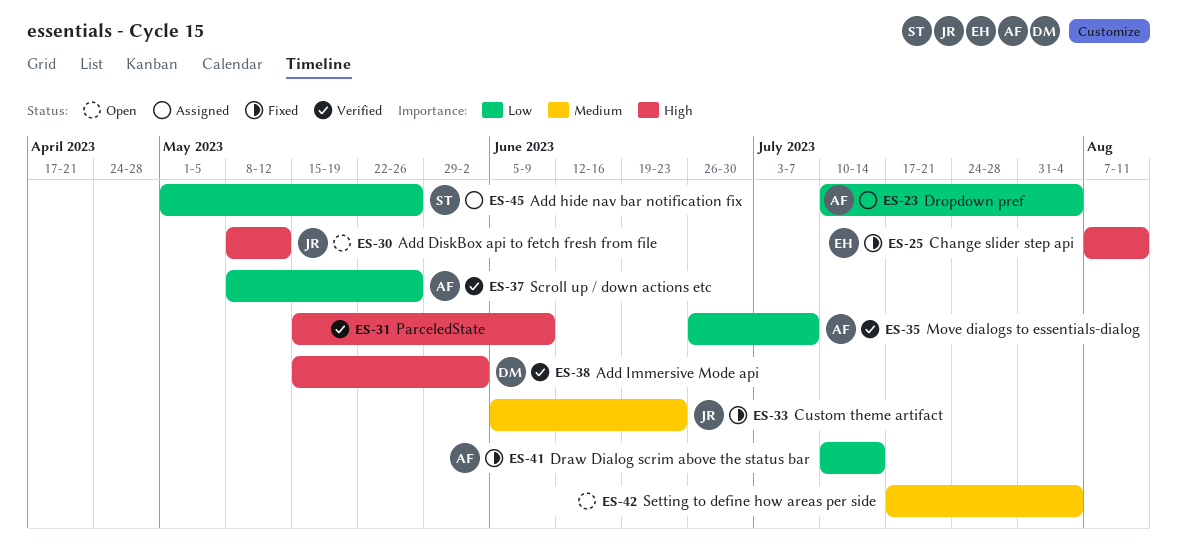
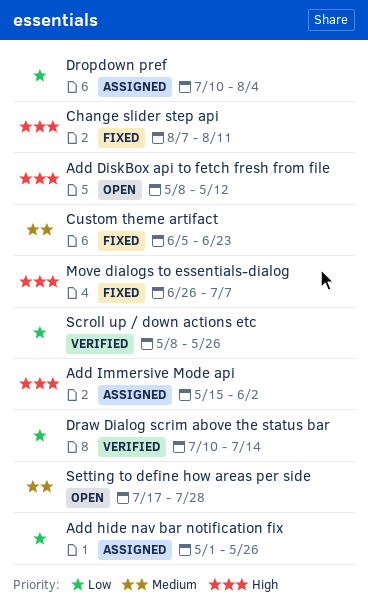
Add Immersive Mode api, status: Verified -> Assigned
Draw Dialog scrim above the status bar, status: Fixed -> Verified
Move dialogs to essentials-dialog, status: Verified -> Fixed
Move dialogs to essentials-dialog, priority: Low -> High
ParceledState: present -> none
Setting to define how areas per side, due: Aug 4 -> Jul 28

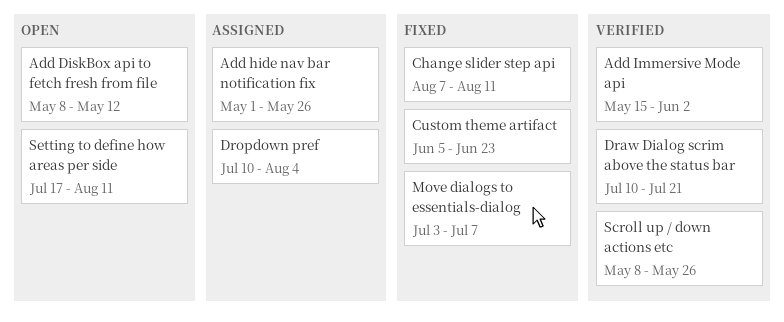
Add Immersive Mode api, status: Assigned -> Verified
Draw Dialog scrim above the status bar, due: Jul 14 -> Jul 21
Move dialogs to essentials-dialog, start: Jun 26 -> Jul 3
Setting to define how areas per side, due: Jul 28 -> Aug 11

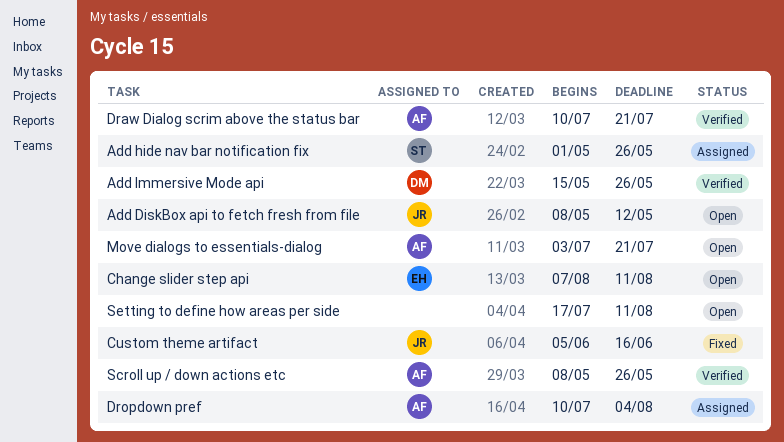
Add Immersive Mode api, due: Jun 2 -> May 26
Change slider step api, status: Fixed -> Open
Custom theme artifact, due: Jun 23 -> Jun 16
Move dialogs to essentials-dialog, status: Fixed -> Open
Move dialogs to essentials-dialog, due: Jul 7 -> Jul 21

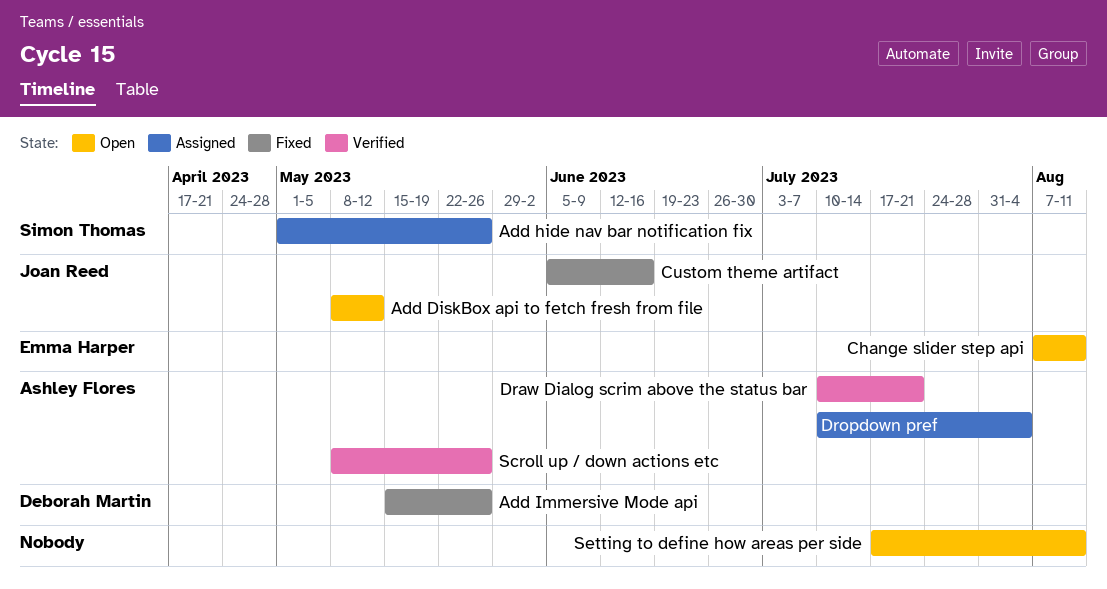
Add Immersive Mode api, status: Verified -> Fixed
Move dialogs to essentials-dialog: present -> none

